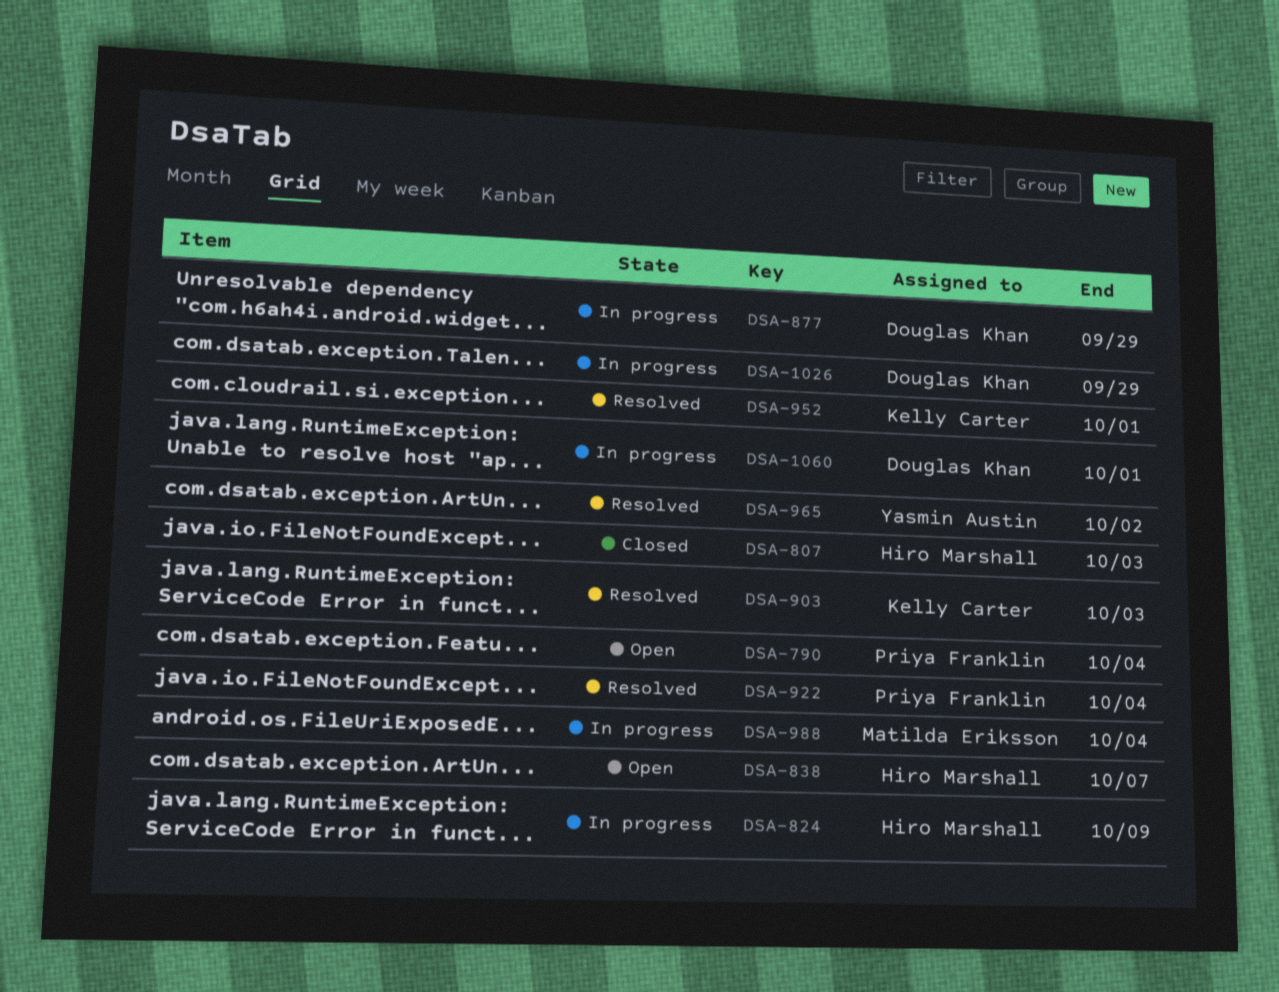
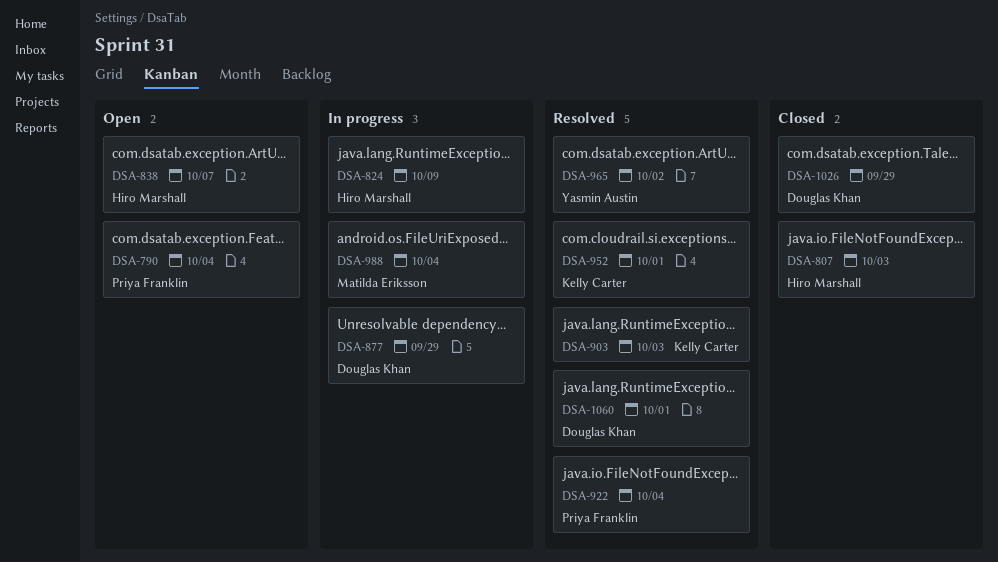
DSA-1026, status: In progress -> Closed
DSA-1060, status: In progress -> Resolved

